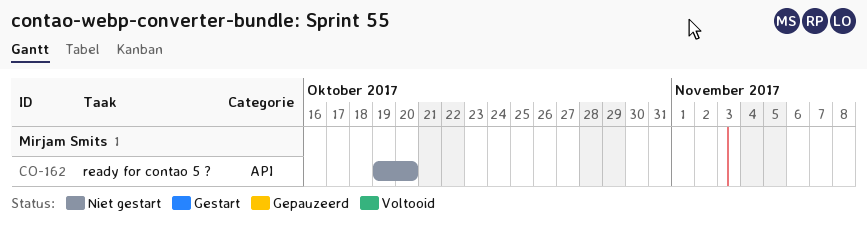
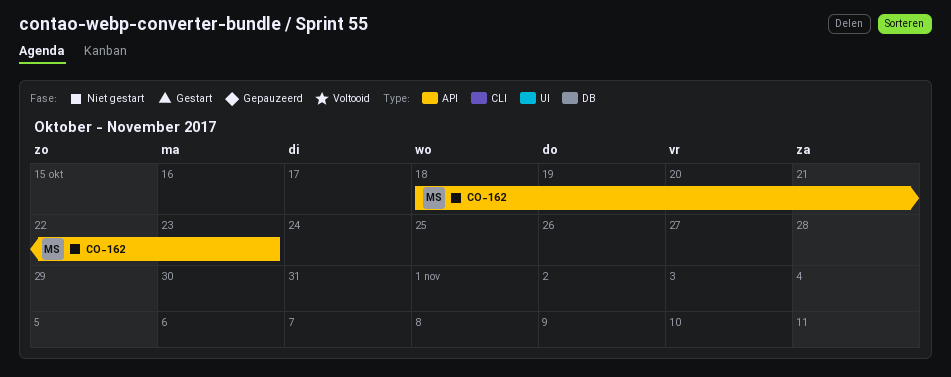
CO-162, start: Oct 19 -> Oct 18
CO-162, due: Oct 20 -> Oct 23

